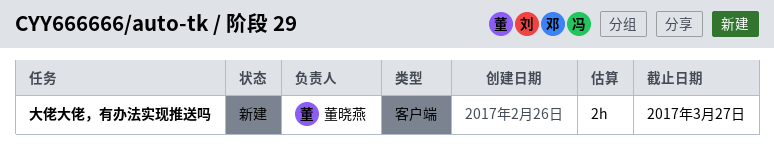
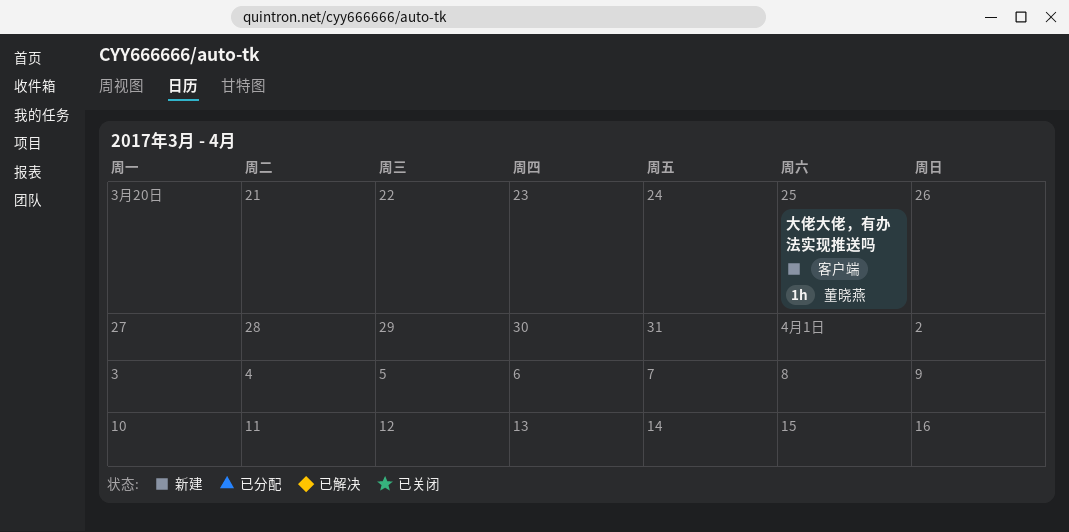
大佬大佬，有办法实现推送吗, estimate: 2h -> 1h
大佬大佬，有办法实现推送吗, due: Mar 27 -> Mar 25

